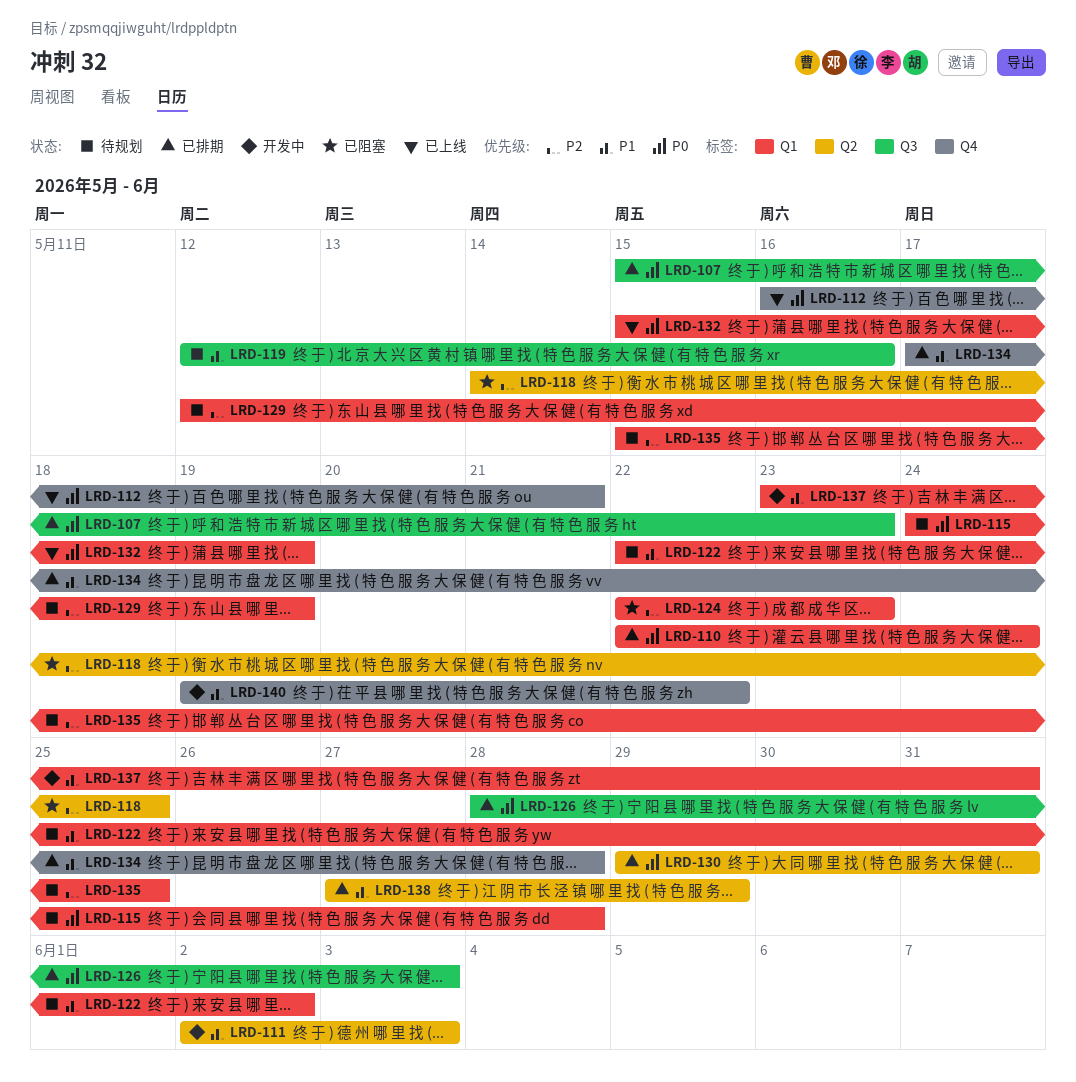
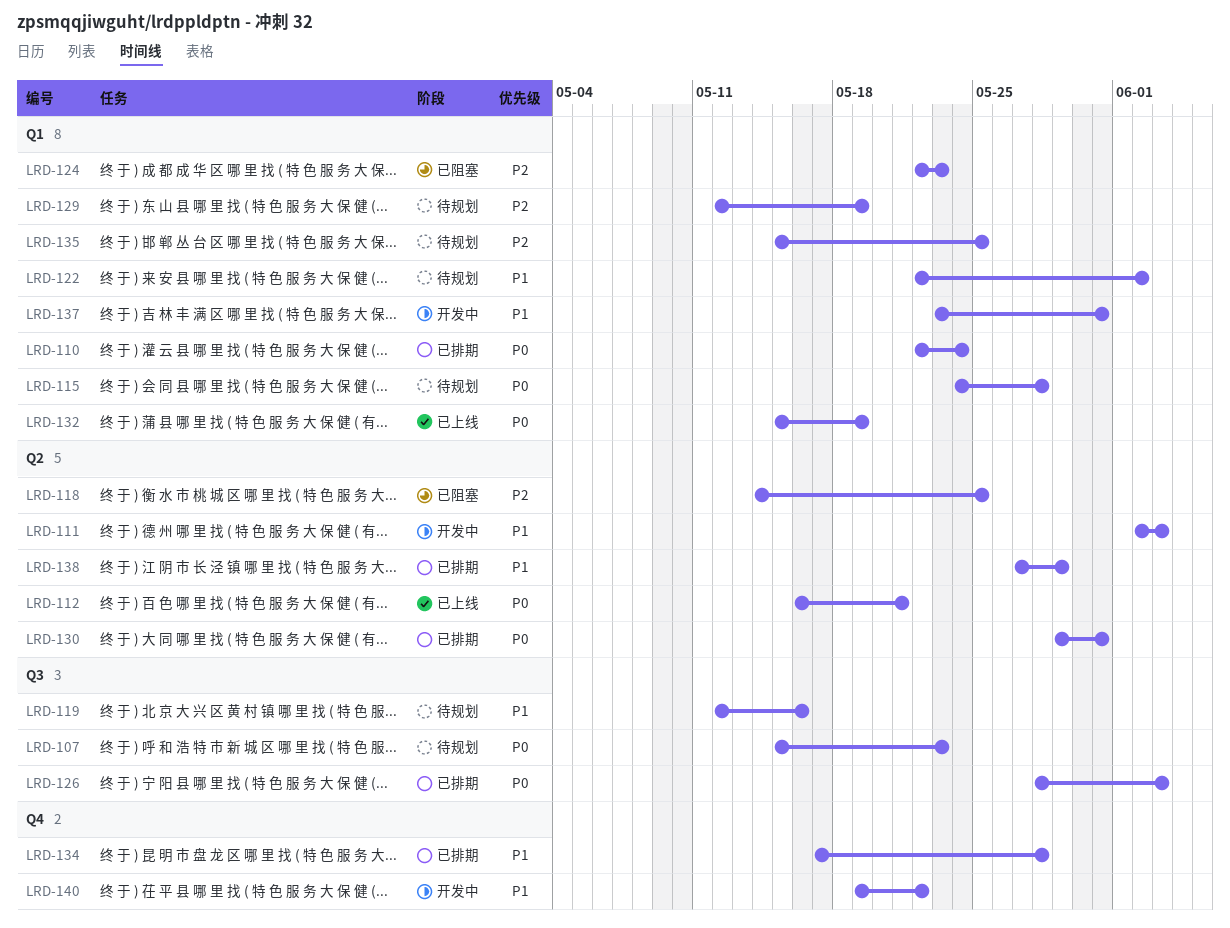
LRD-107, status: 已排期 -> 待规划
LRD-112, label: Q4 -> Q2

